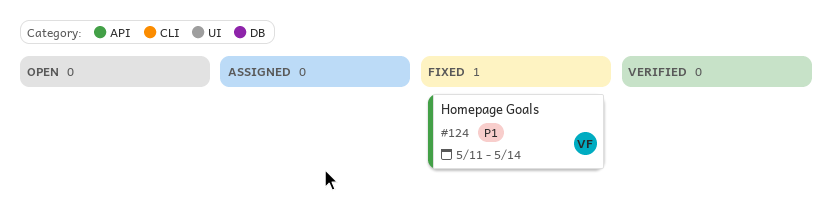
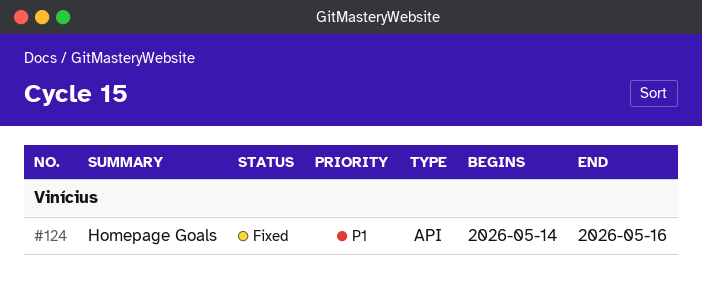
#124, start: May 11 -> May 14
#124, due: May 14 -> May 16

